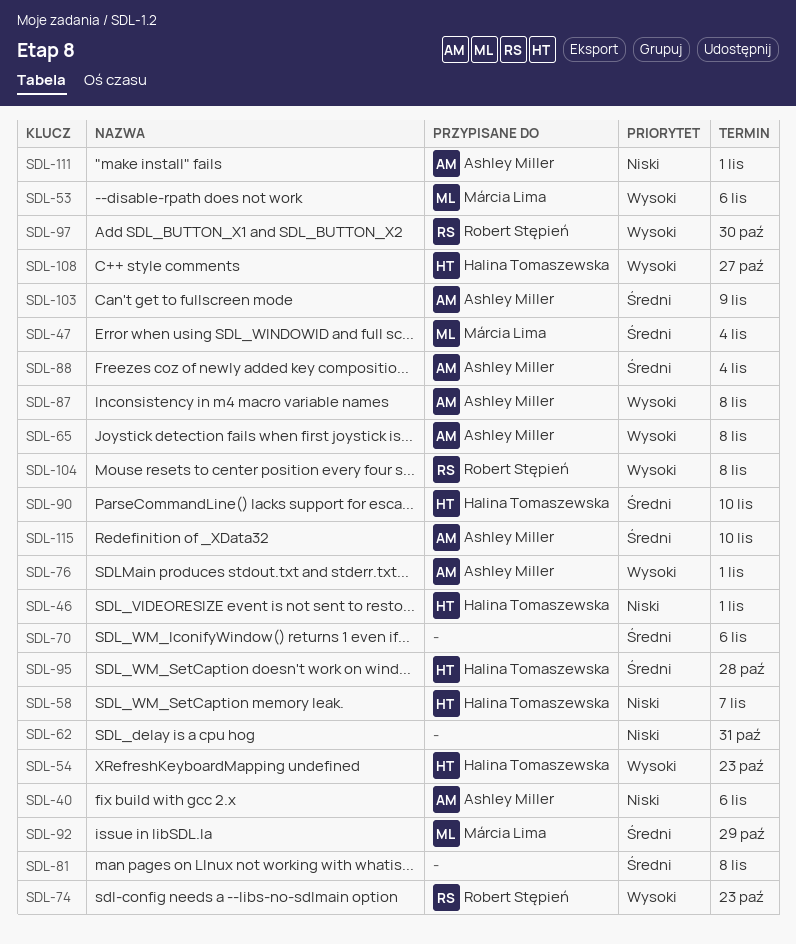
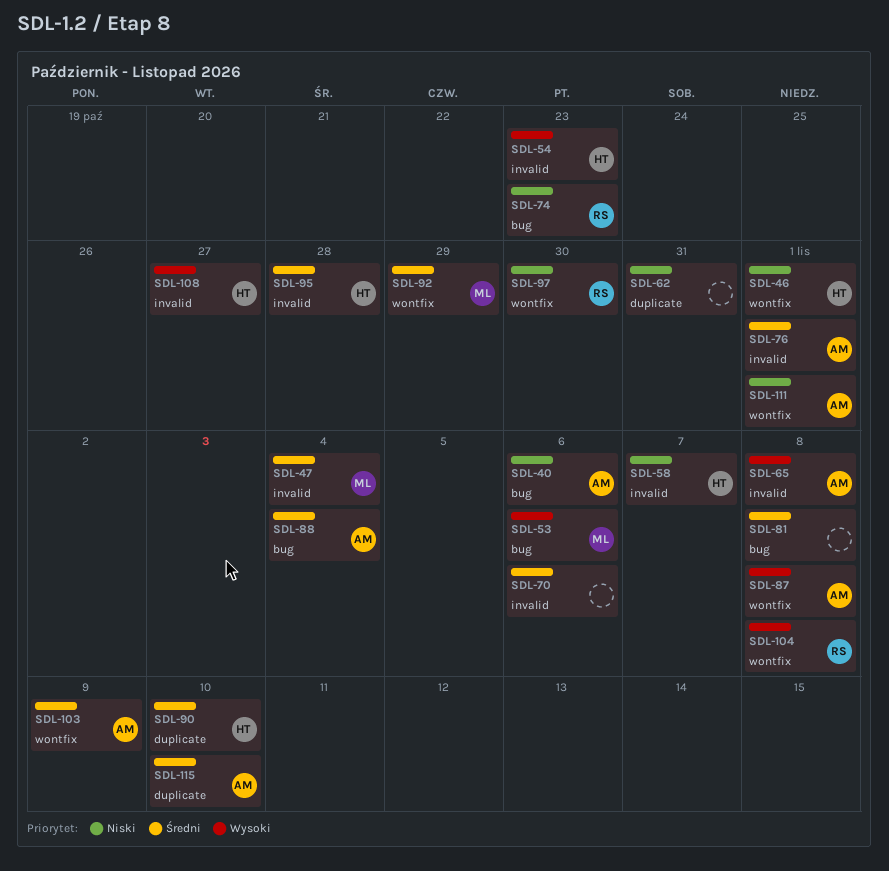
SDL-74, priority: Wysoki -> Niski
SDL-76, priority: Wysoki -> Średni
SDL-97, priority: Wysoki -> Niski

